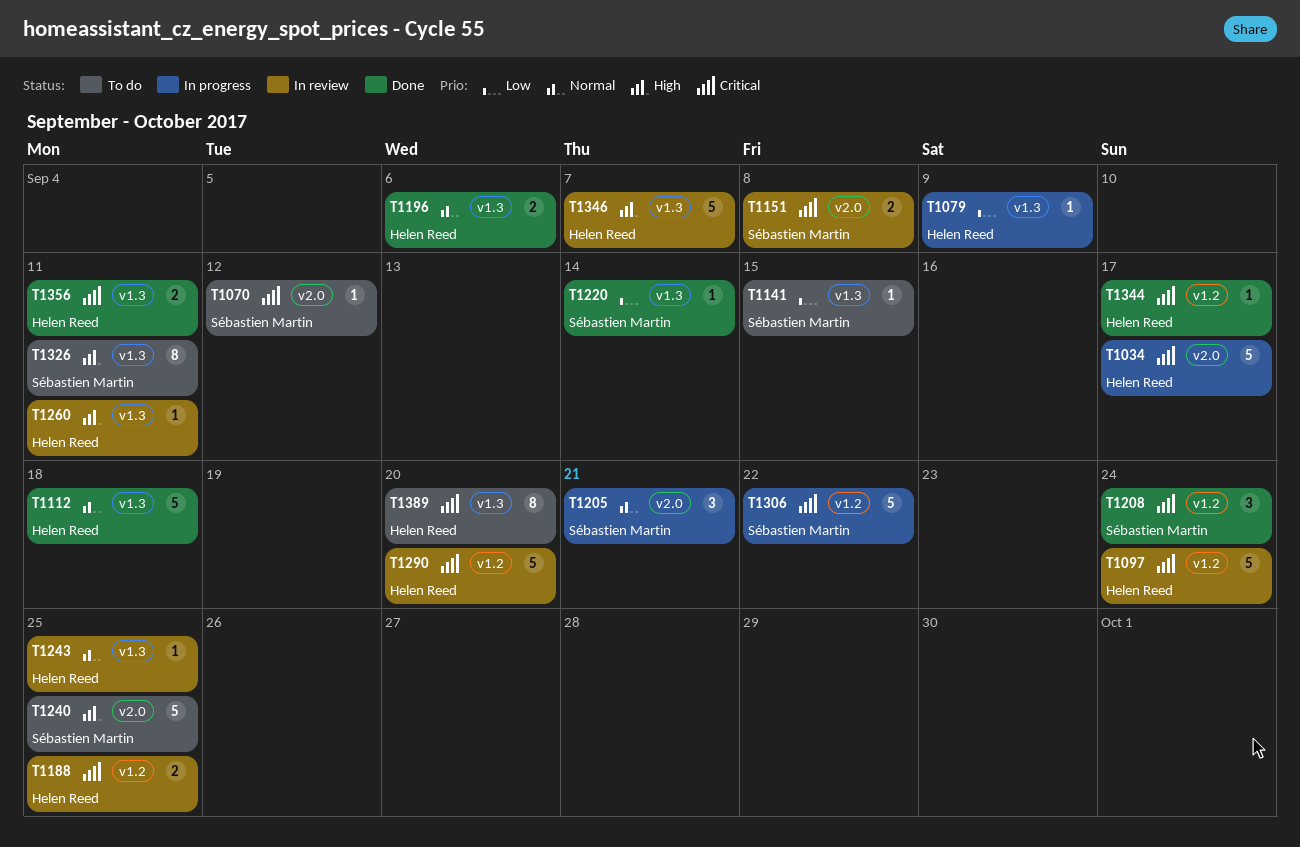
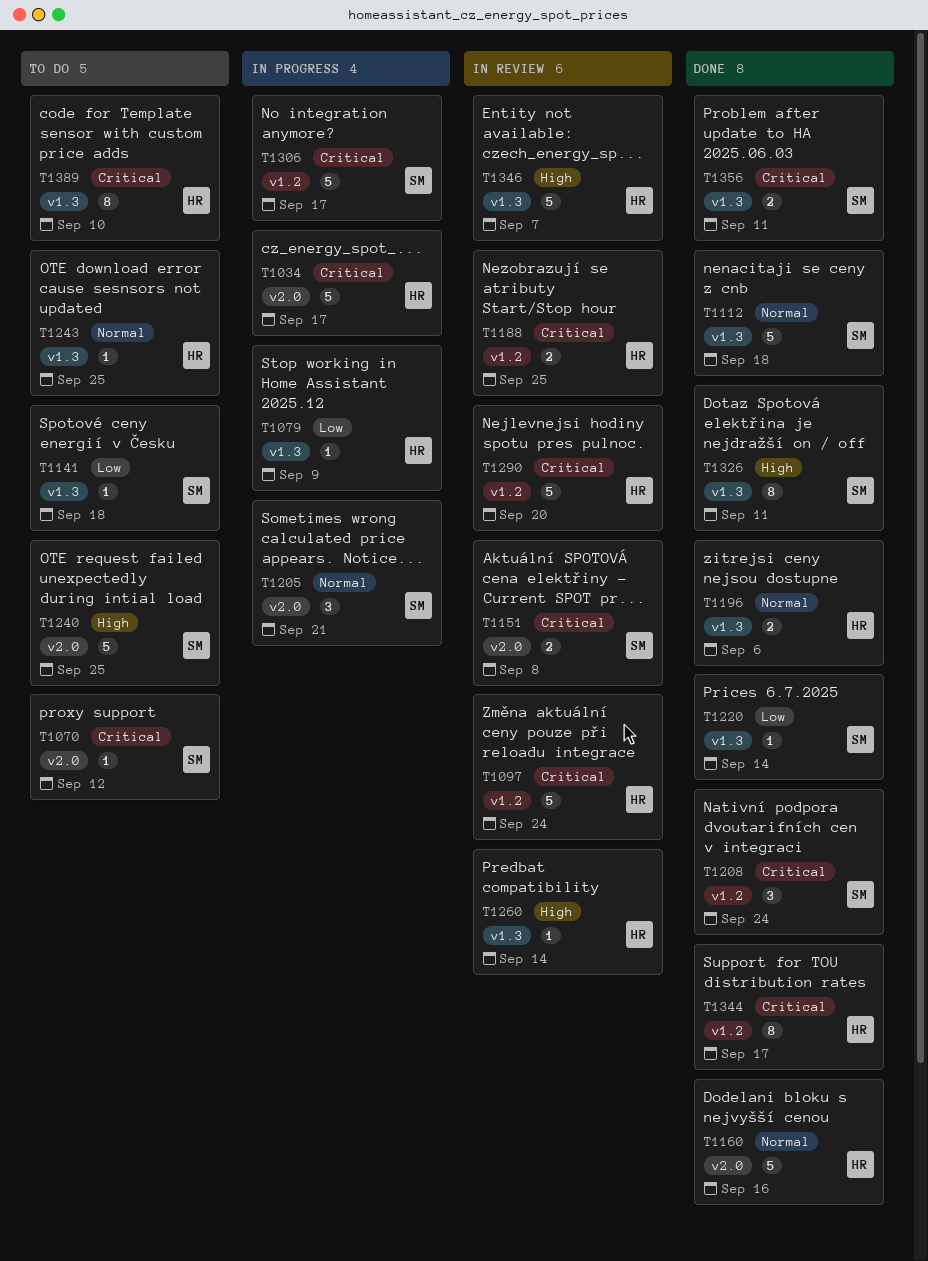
T1112, owner: Helen Reed -> Sébastien Martin
T1141, due: Sep 15 -> Sep 18
T1160: none -> present
T1243, status: In review -> To do
T1260, due: Sep 11 -> Sep 14
T1306, due: Sep 22 -> Sep 17
T1326, status: To do -> Done
T1344, estimate: 1 -> 8
T1356, owner: Helen Reed -> Sébastien Martin
T1389, due: Sep 20 -> Sep 10

